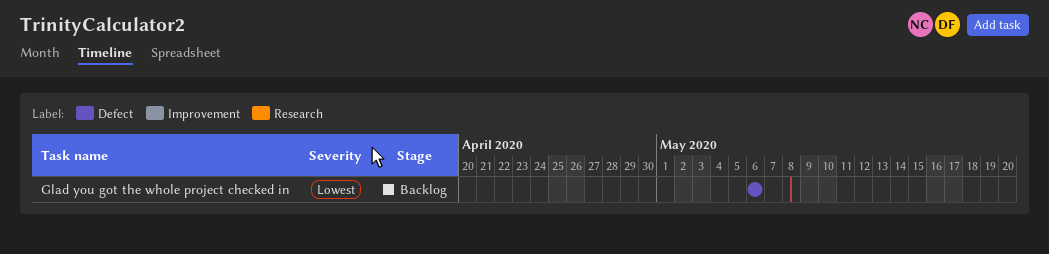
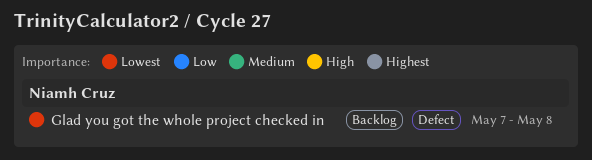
Glad you got the whole project checked in, start: May 6 -> May 7
Glad you got the whole project checked in, due: May 6 -> May 8

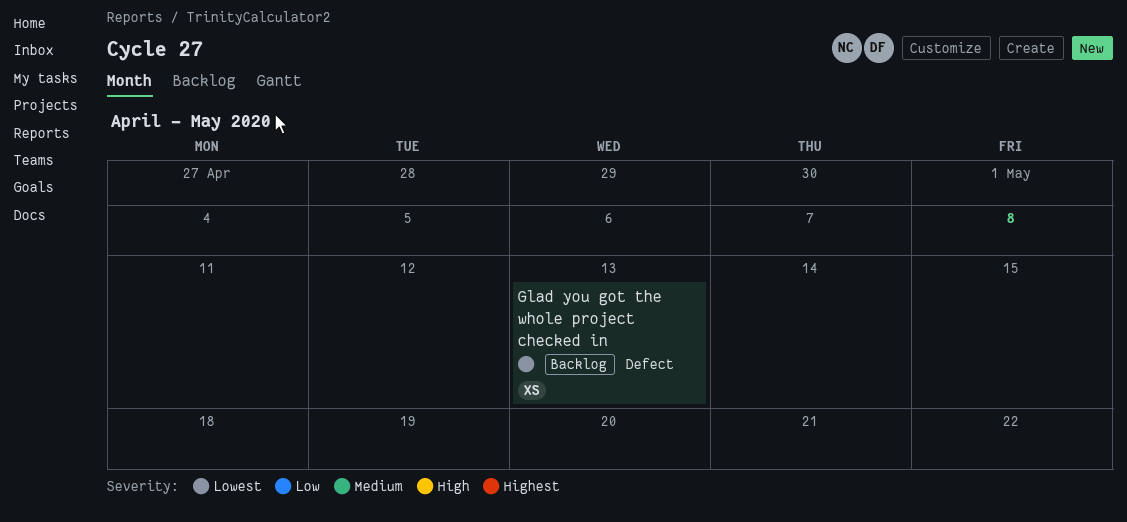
Glad you got the whole project checked in, due: May 8 -> May 13

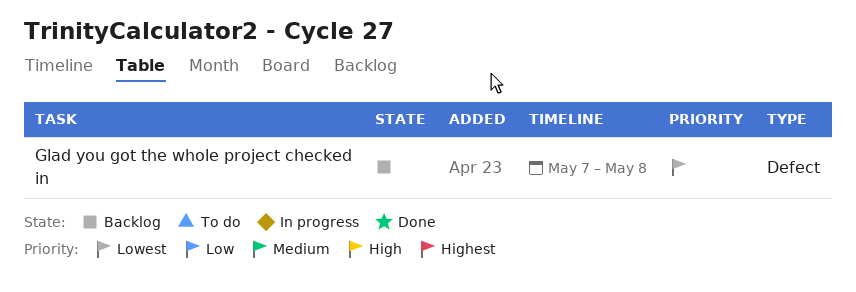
Glad you got the whole project checked in, due: May 13 -> May 8

